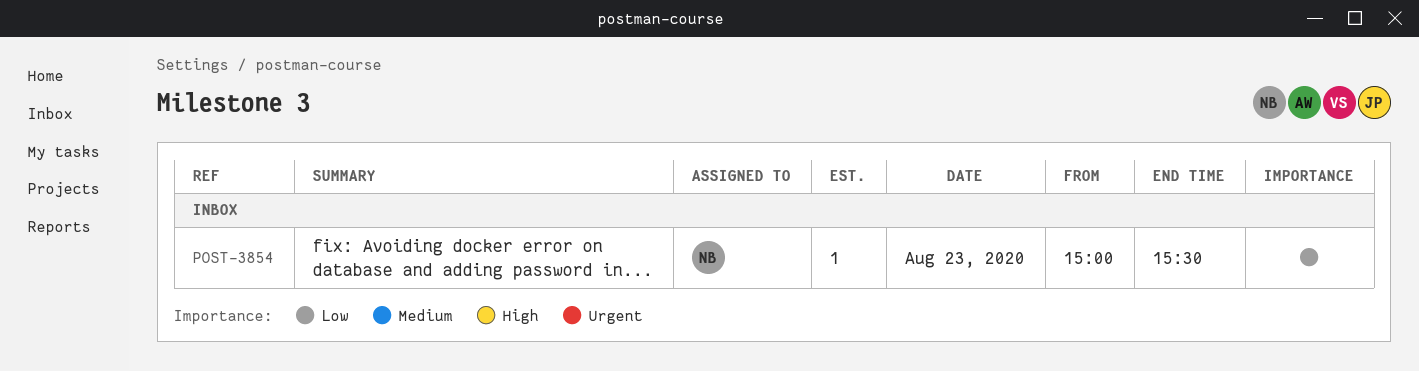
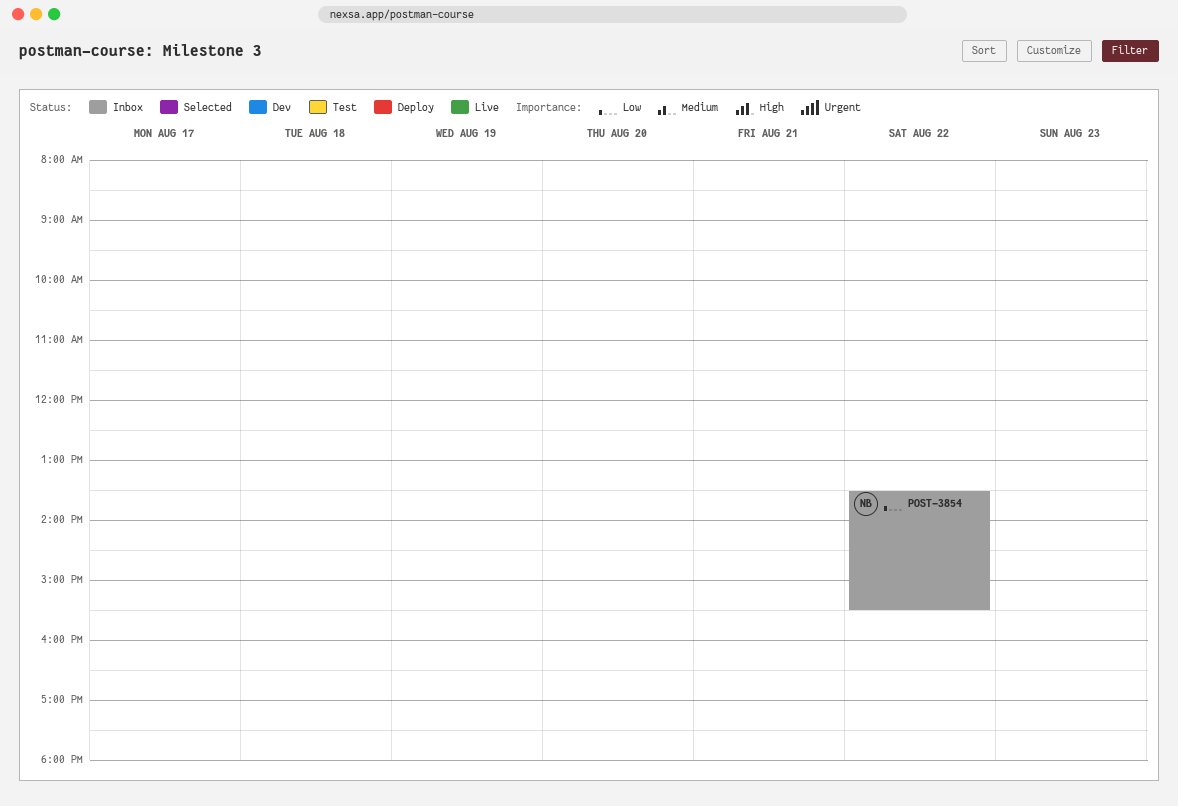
POST-3854, day: Aug 23 -> Aug 22
POST-3854, begins: 15:00 -> 13:30

